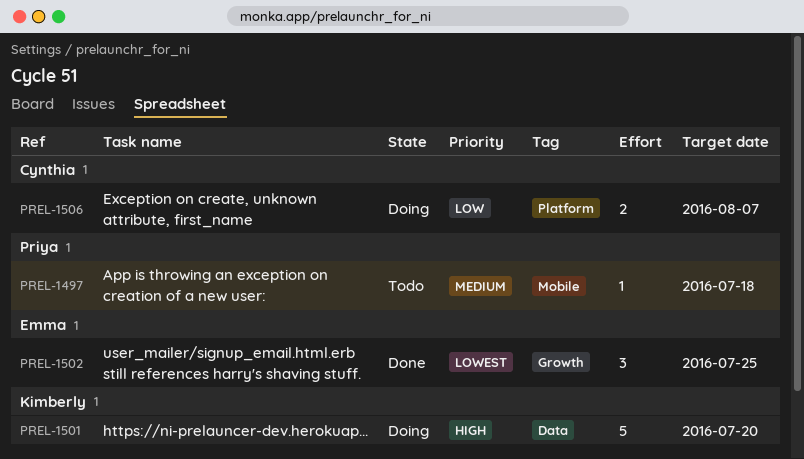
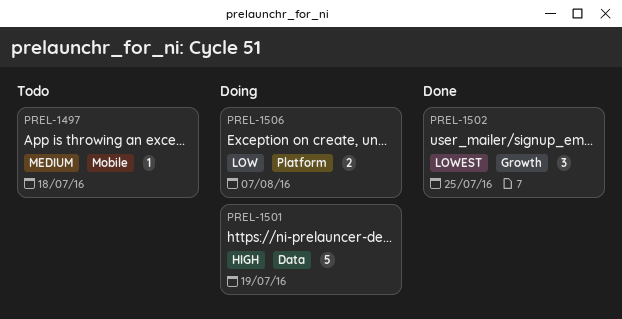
PREL-1501, due: Jul 20 -> Jul 19

